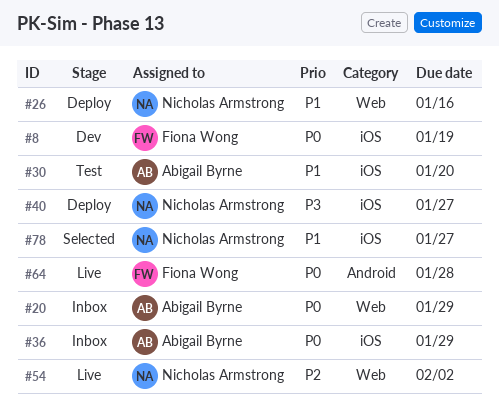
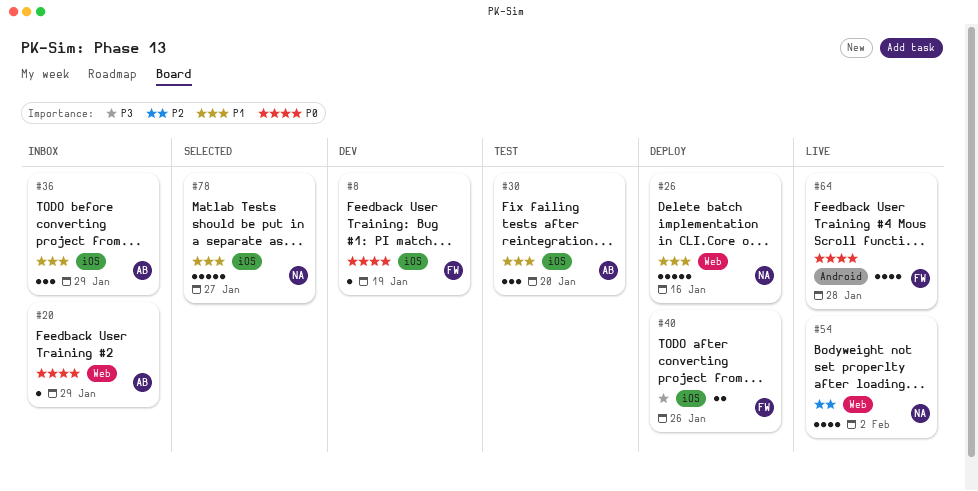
#36, priority: P0 -> P1
#40, owner: Nicholas Armstrong -> Fiona Wong
#40, due: Jan 27 -> Jan 26

